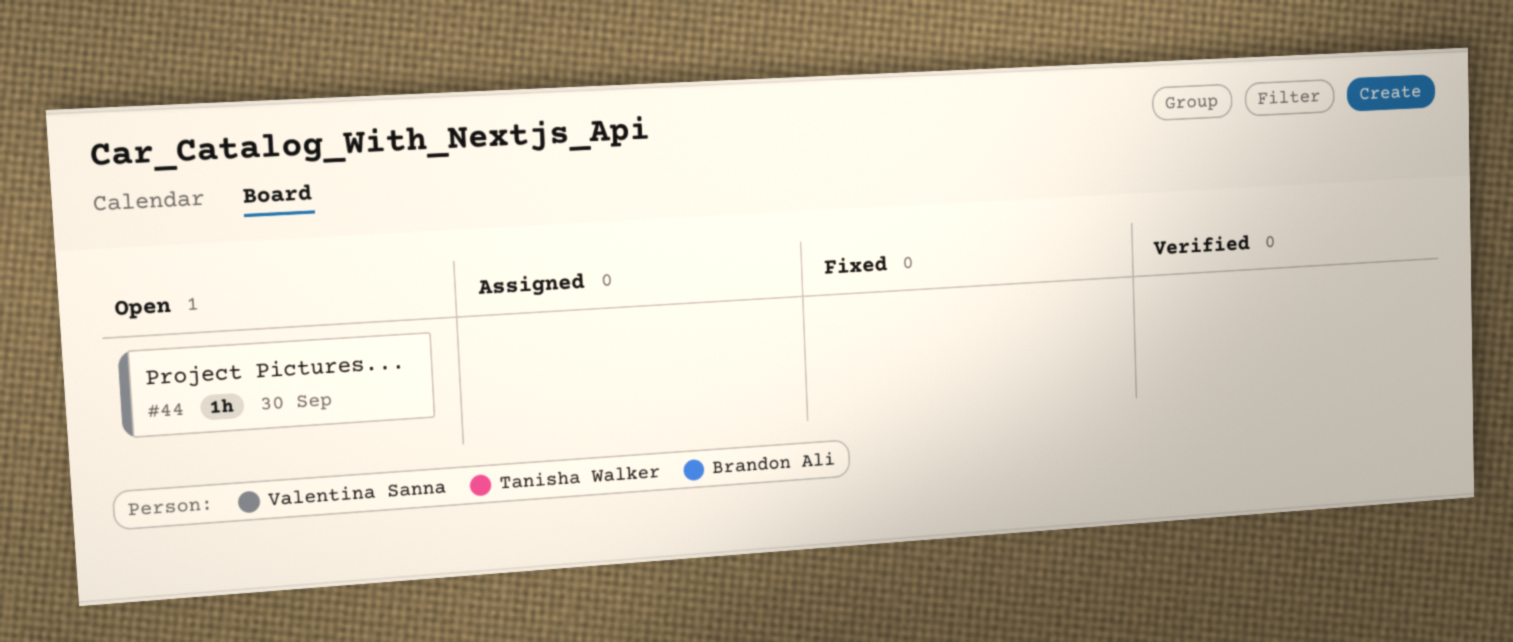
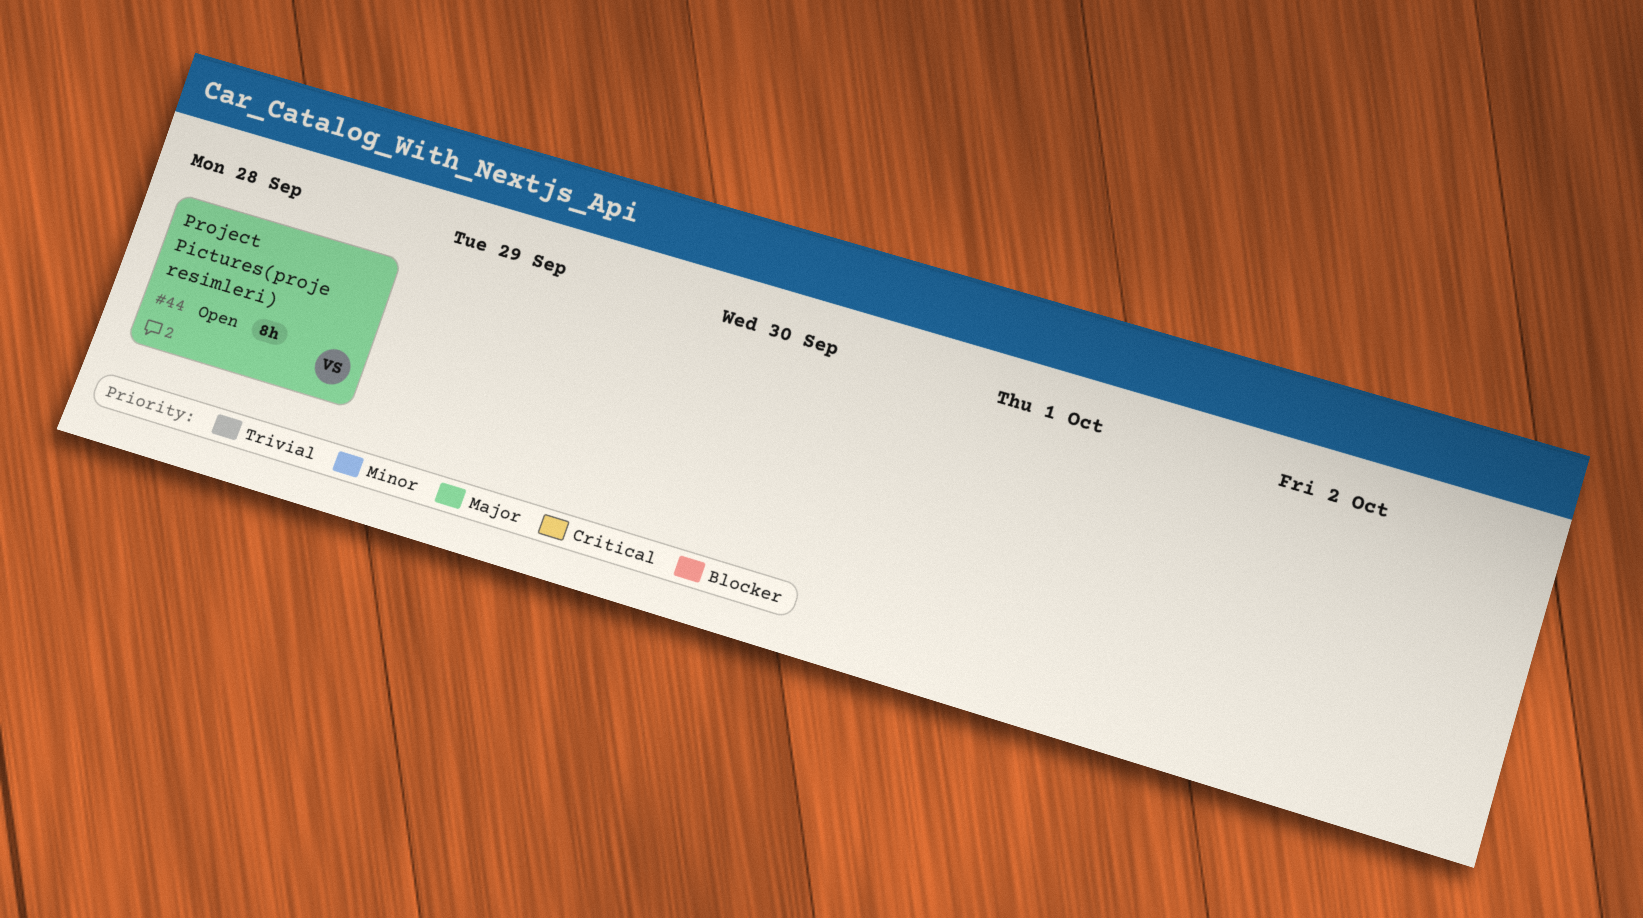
#44, estimate: 1h -> 8h
#44, due: Sep 30 -> Sep 28

